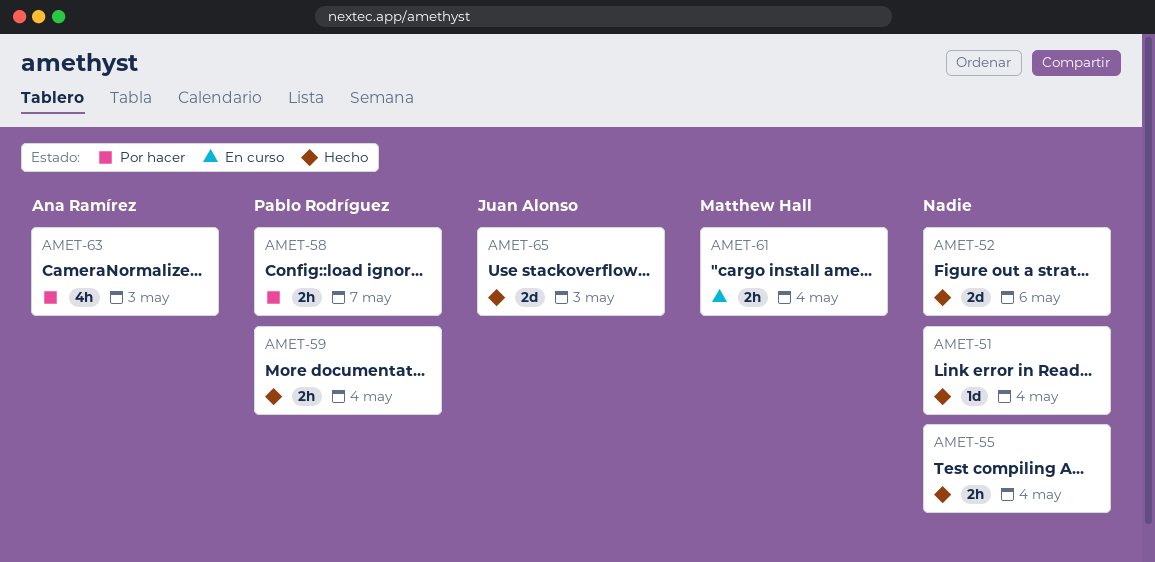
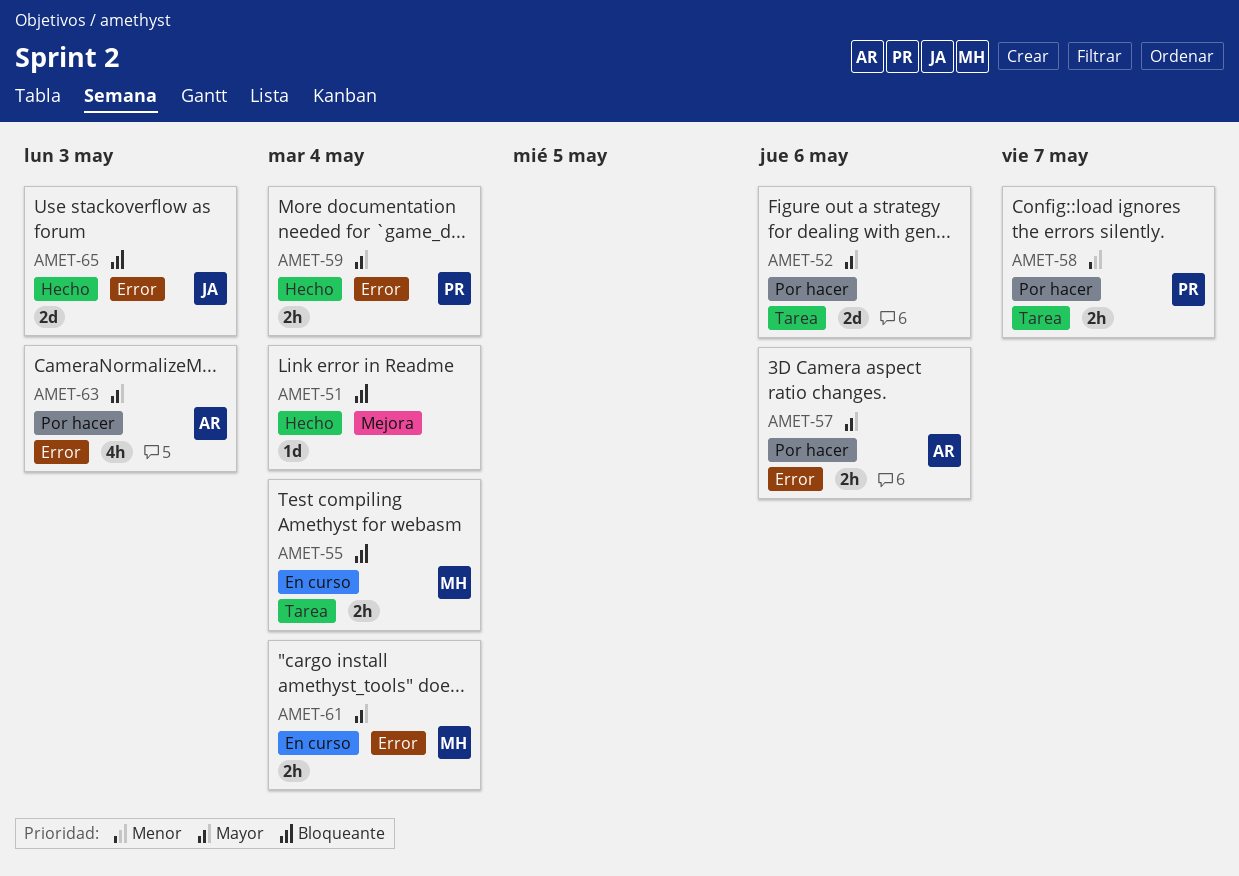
AMET-52, status: Hecho -> Por hacer
AMET-55, status: Hecho -> En curso
AMET-55, owner: none -> Matthew Hall
AMET-57: none -> present

